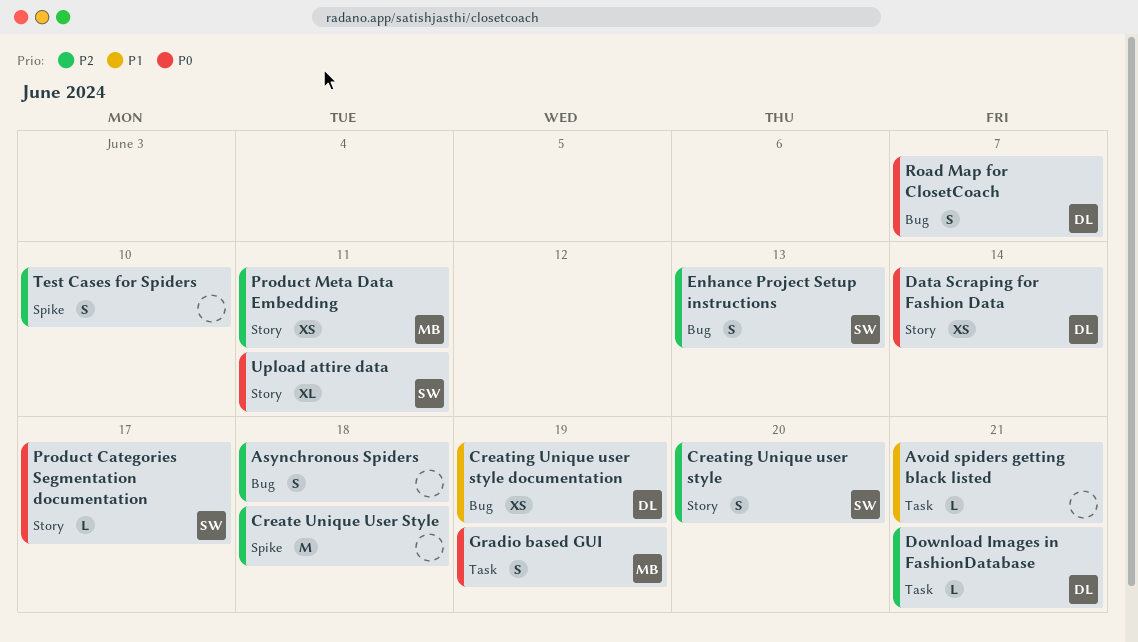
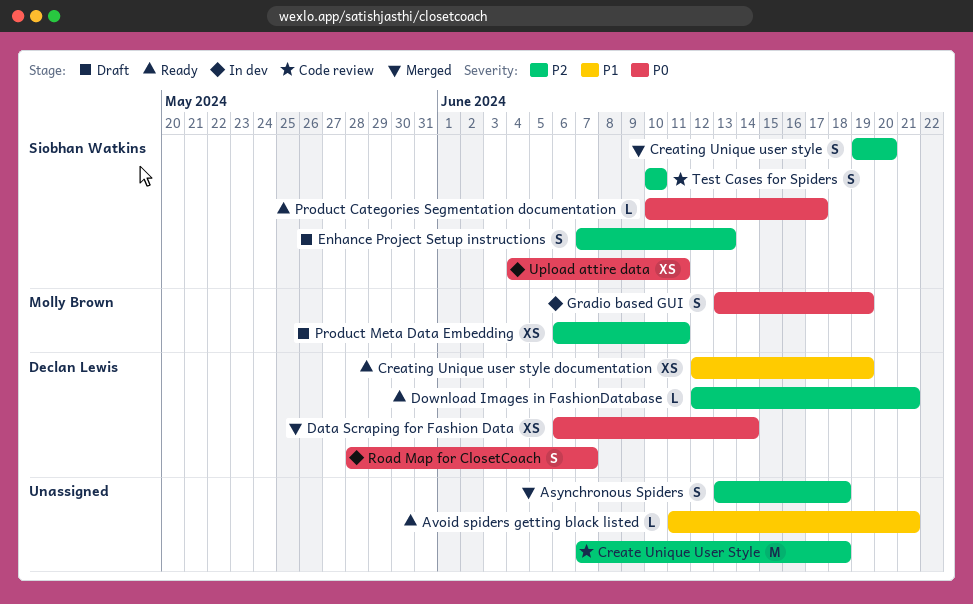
Test Cases for Spiders, owner: none -> Siobhan Watkins
Upload attire data, estimate: XL -> XS

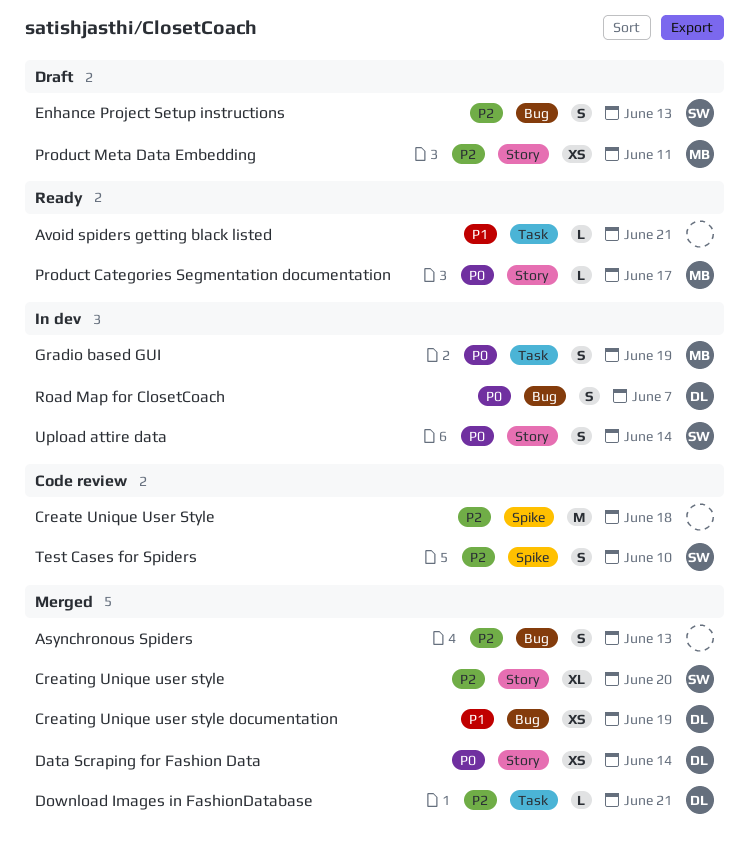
Asynchronous Spiders, due: Jun 18 -> Jun 13
Creating Unique user style, estimate: S -> XL
Creating Unique user style documentation, status: Ready -> Merged
Download Images in FashionDatabase, status: Ready -> Merged
Product Categories Segmentation documentation, owner: Siobhan Watkins -> Molly Brown
Upload attire data, estimate: XS -> S
Upload attire data, due: Jun 11 -> Jun 14

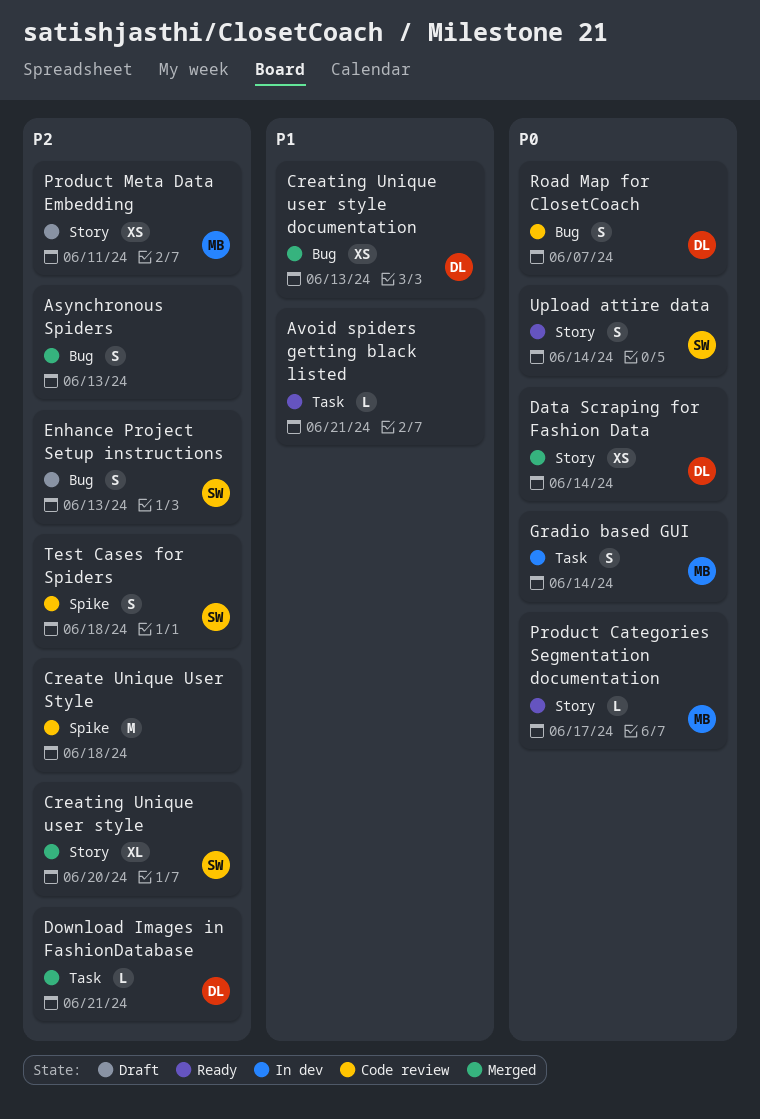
Creating Unique user style documentation, due: Jun 19 -> Jun 13
Gradio based GUI, due: Jun 19 -> Jun 14
Road Map for ClosetCoach, status: In dev -> Code review
Test Cases for Spiders, due: Jun 10 -> Jun 18
Upload attire data, status: In dev -> Ready

